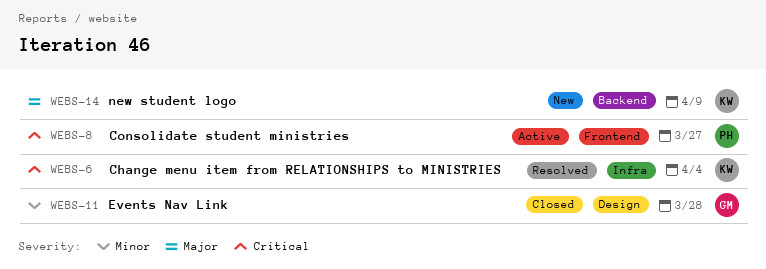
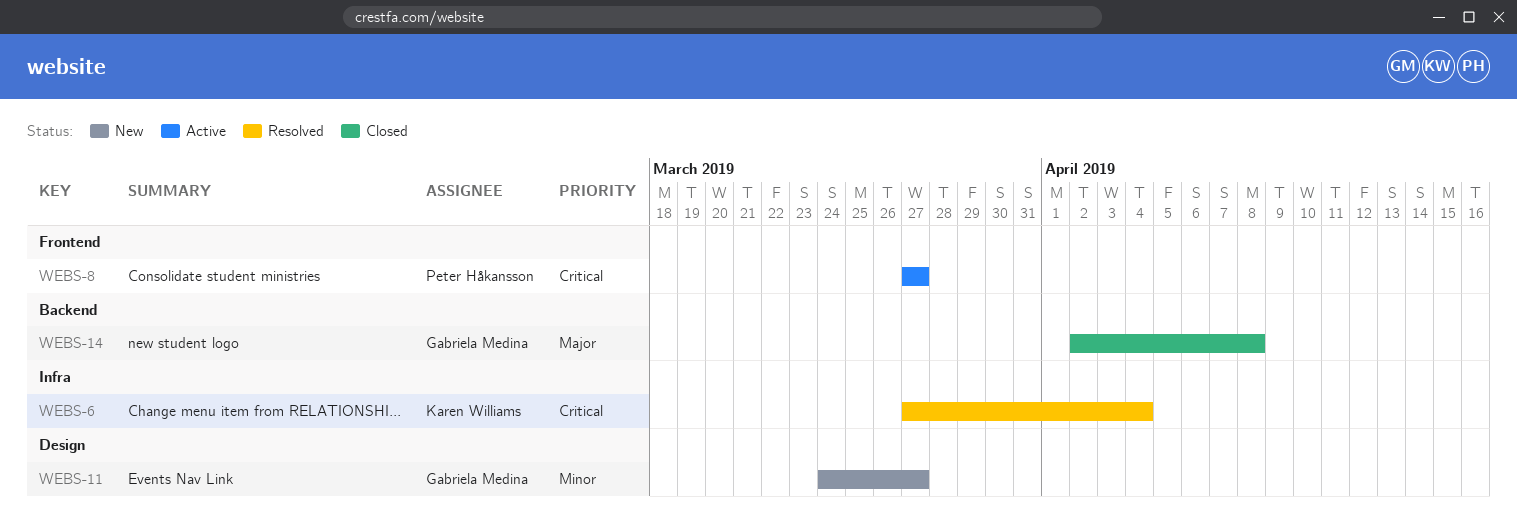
WEBS-11, status: Closed -> New
WEBS-11, due: Mar 28 -> Mar 27
WEBS-14, status: New -> Closed
WEBS-14, owner: Karen Williams -> Gabriela Medina
WEBS-14, due: Apr 9 -> Apr 8

